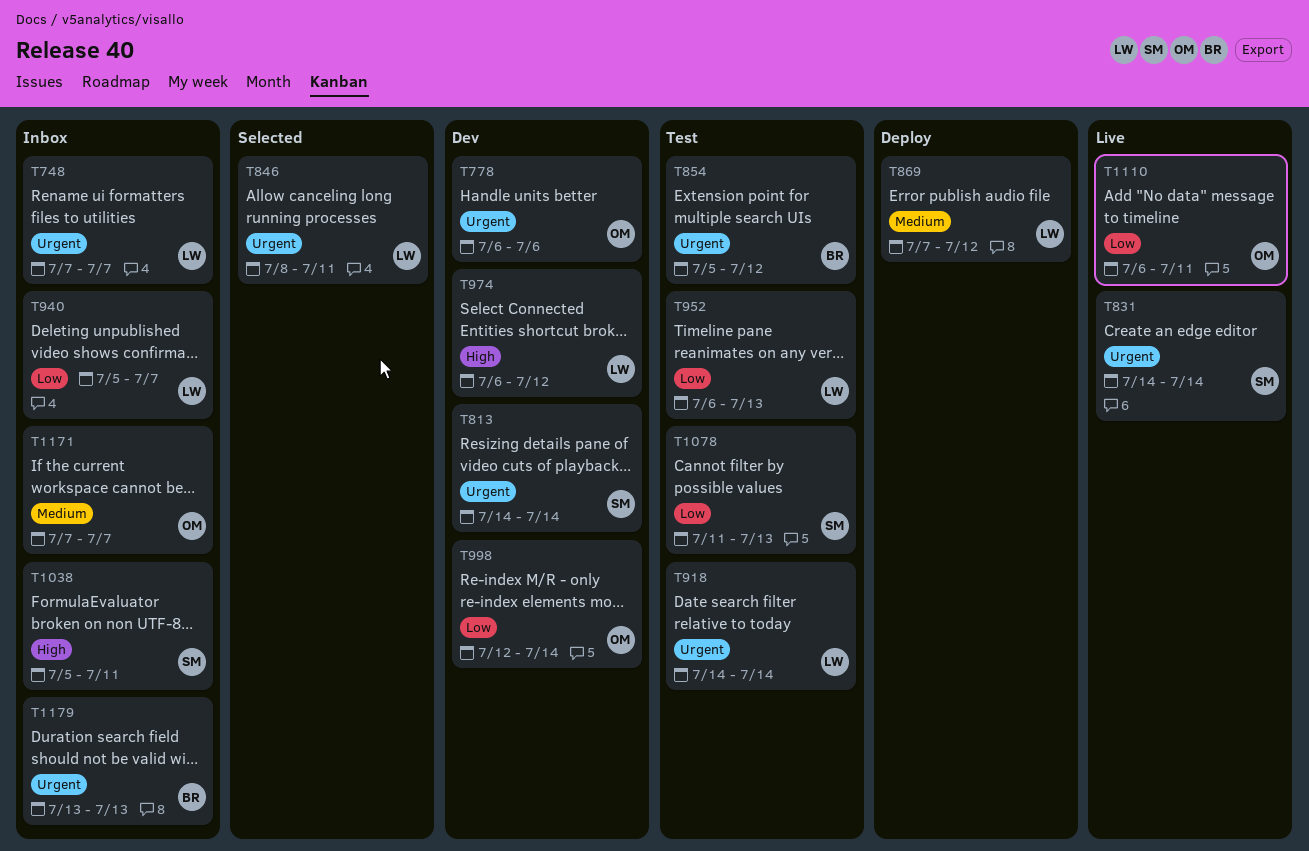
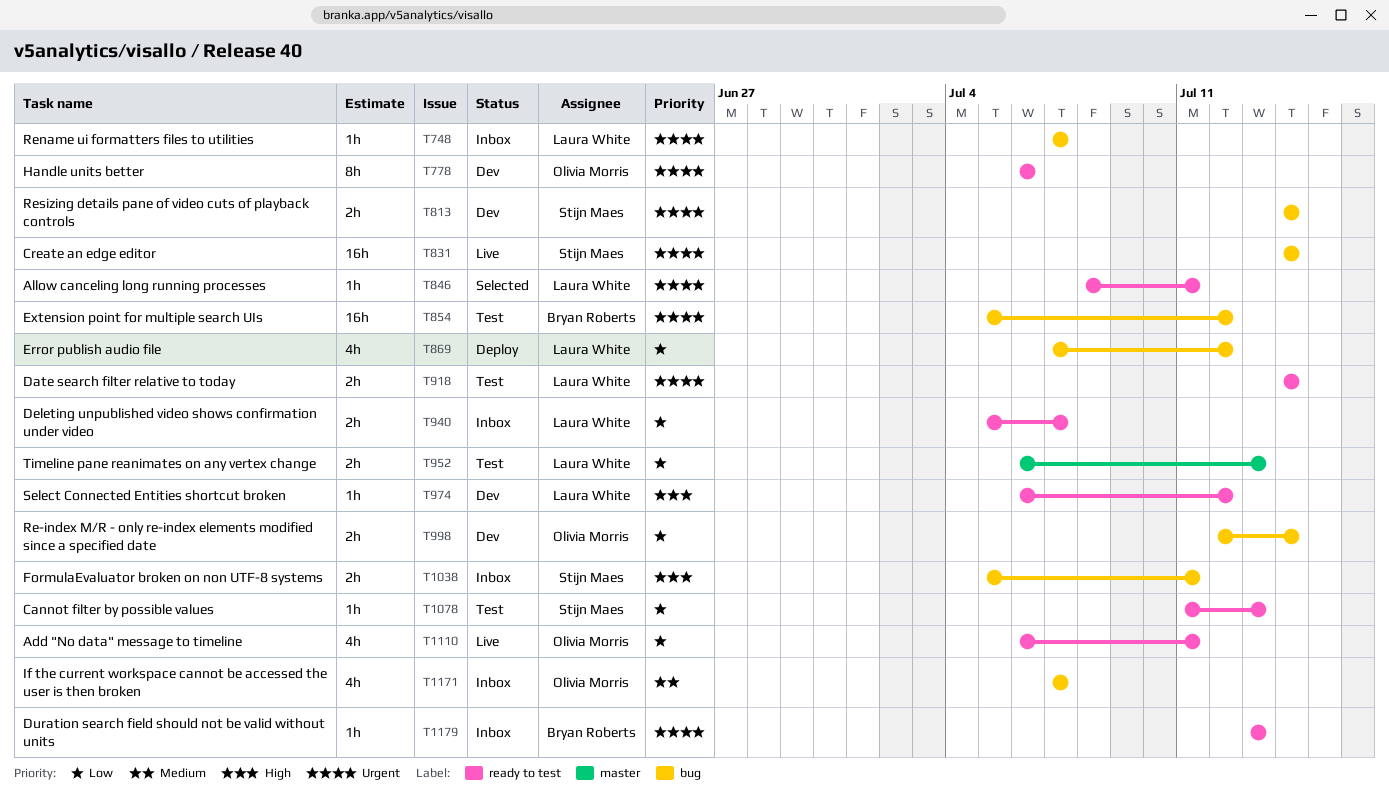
T869, priority: Medium -> Low

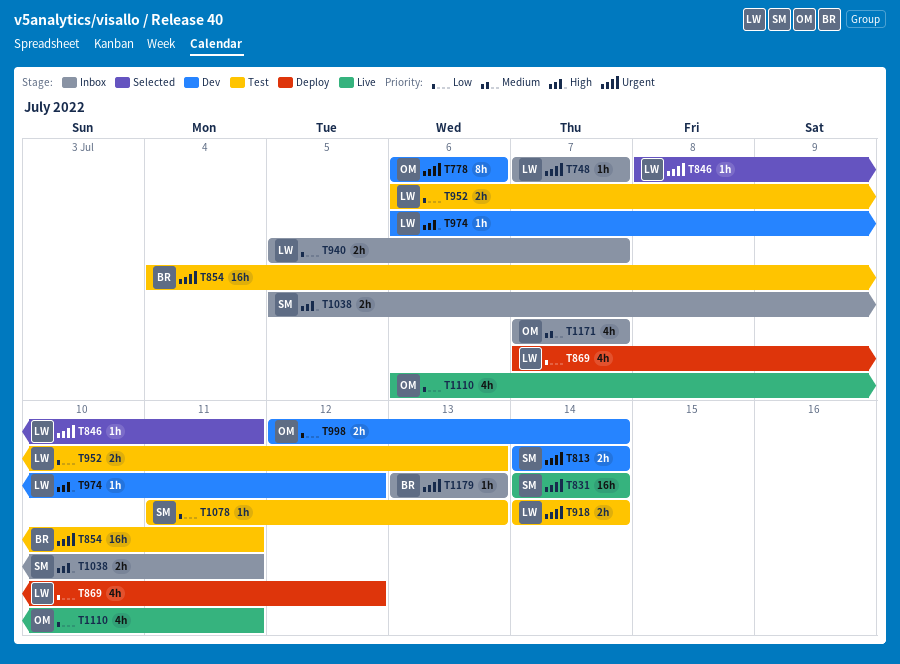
T854, start: Jul 5 -> Jul 4
T854, due: Jul 12 -> Jul 11

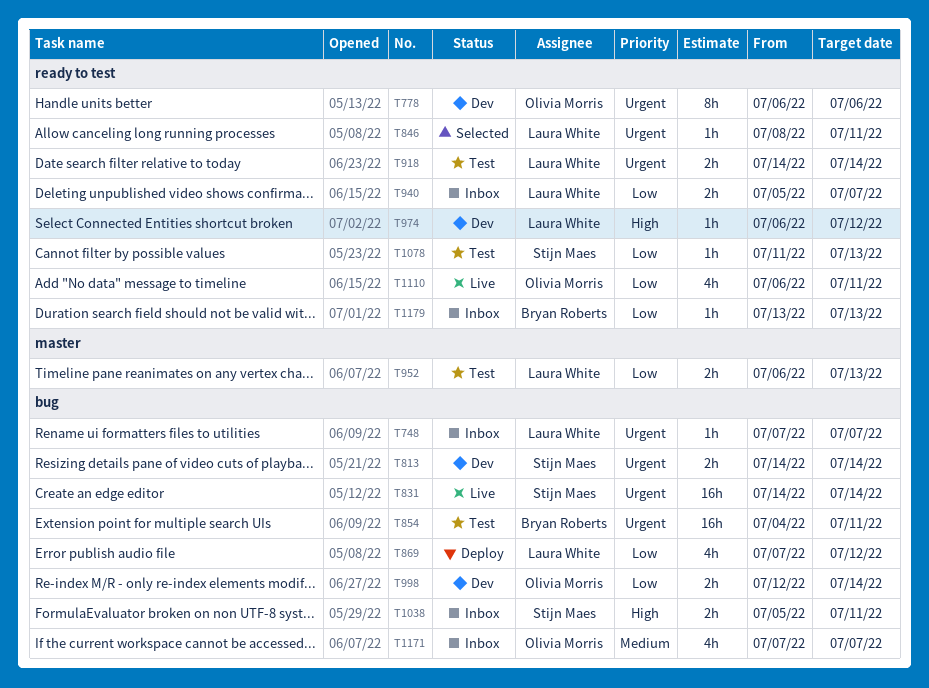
T1179, priority: Urgent -> Low

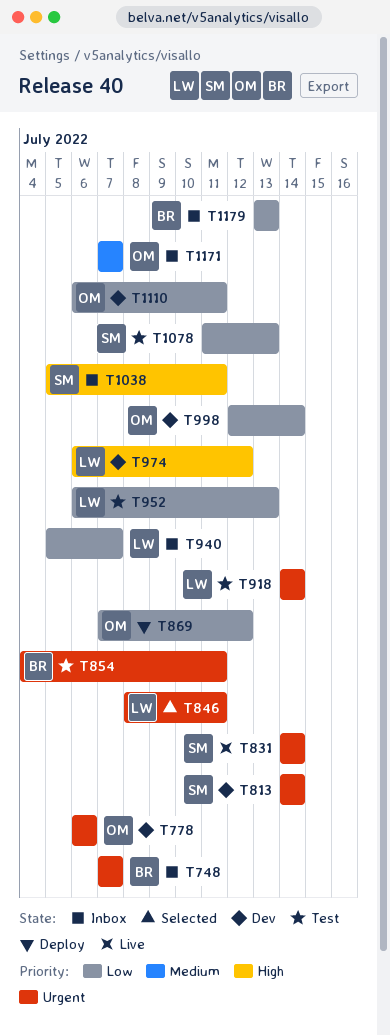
T748, owner: Laura White -> Bryan Roberts
T869, owner: Laura White -> Olivia Morris
T1110, status: Live -> Dev

